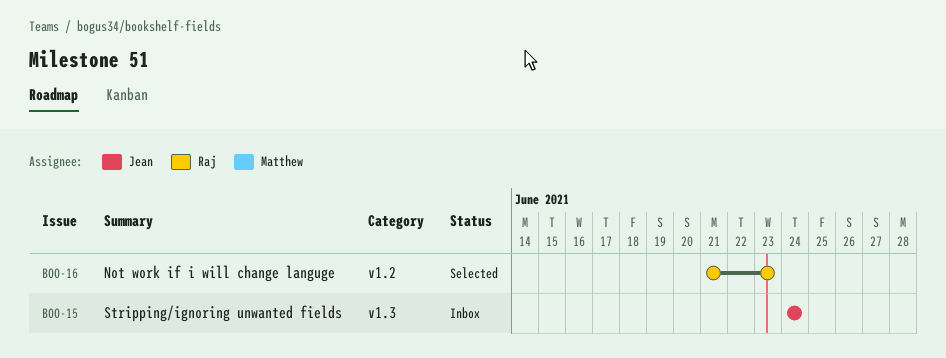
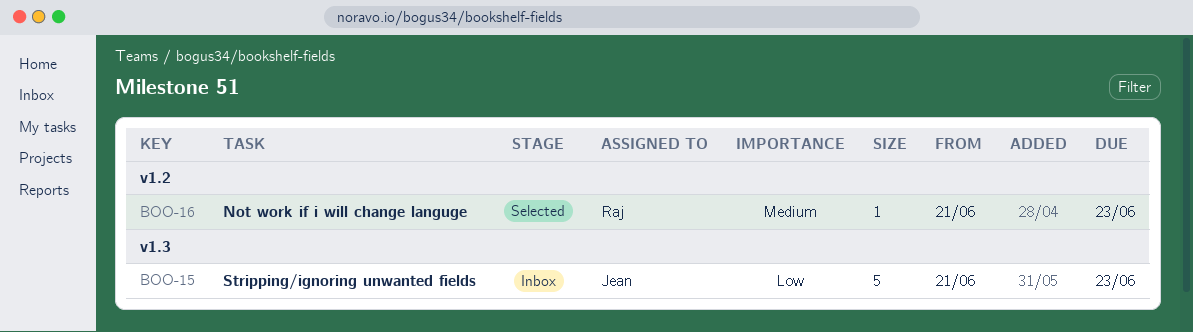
BOO-15, start: Jun 24 -> Jun 21
BOO-15, due: Jun 24 -> Jun 23

